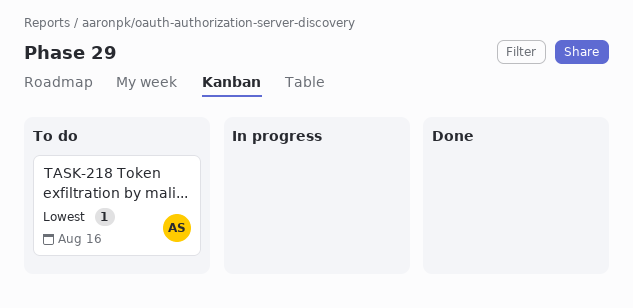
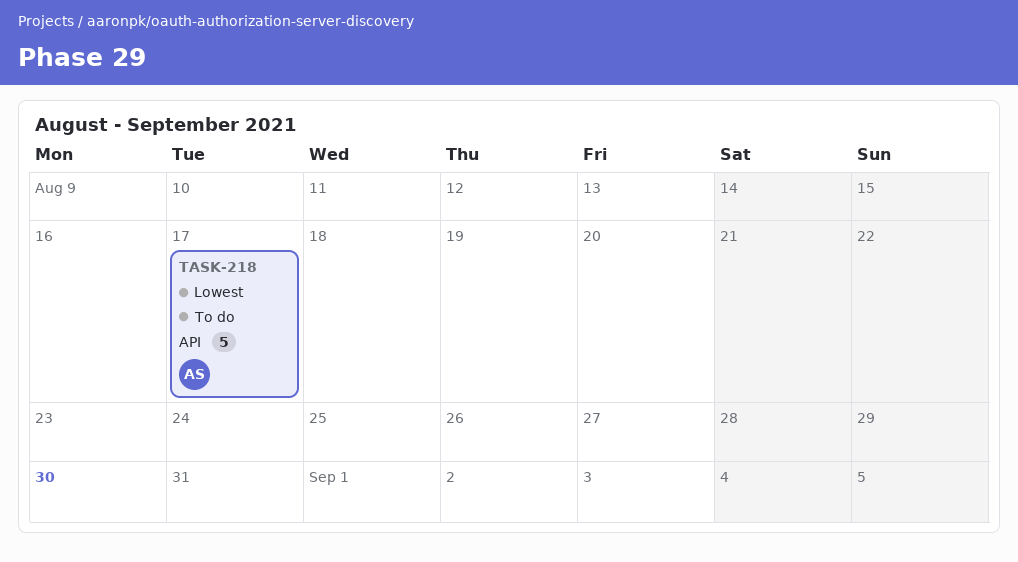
TASK-218, estimate: 1 -> 5
TASK-218, due: Aug 16 -> Aug 17

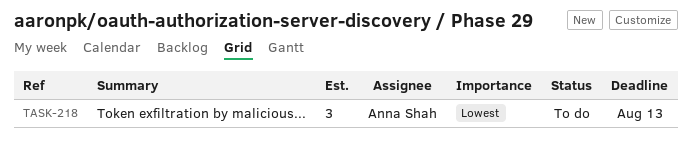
TASK-218, estimate: 5 -> 3
TASK-218, due: Aug 17 -> Aug 13

